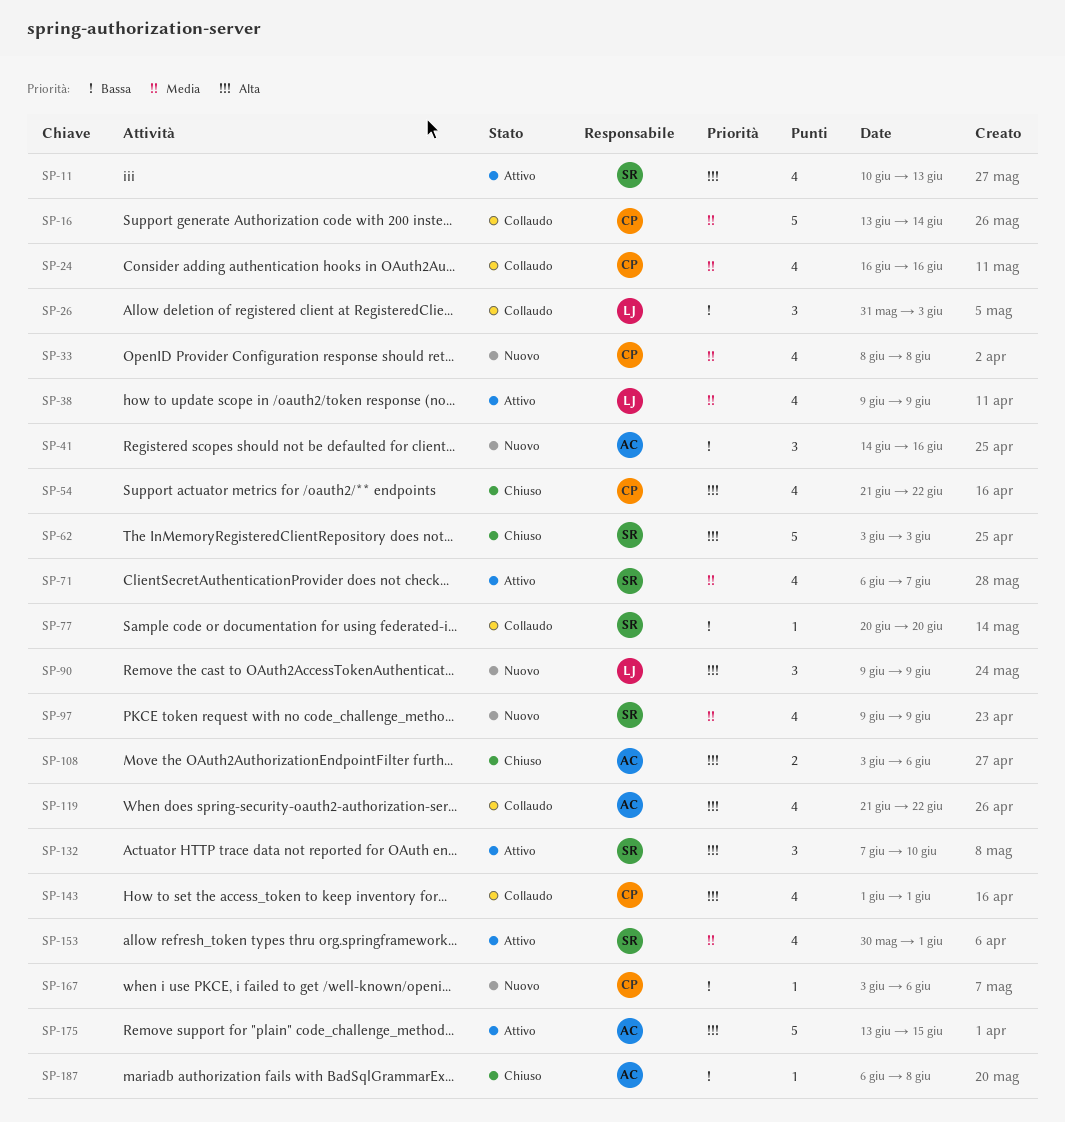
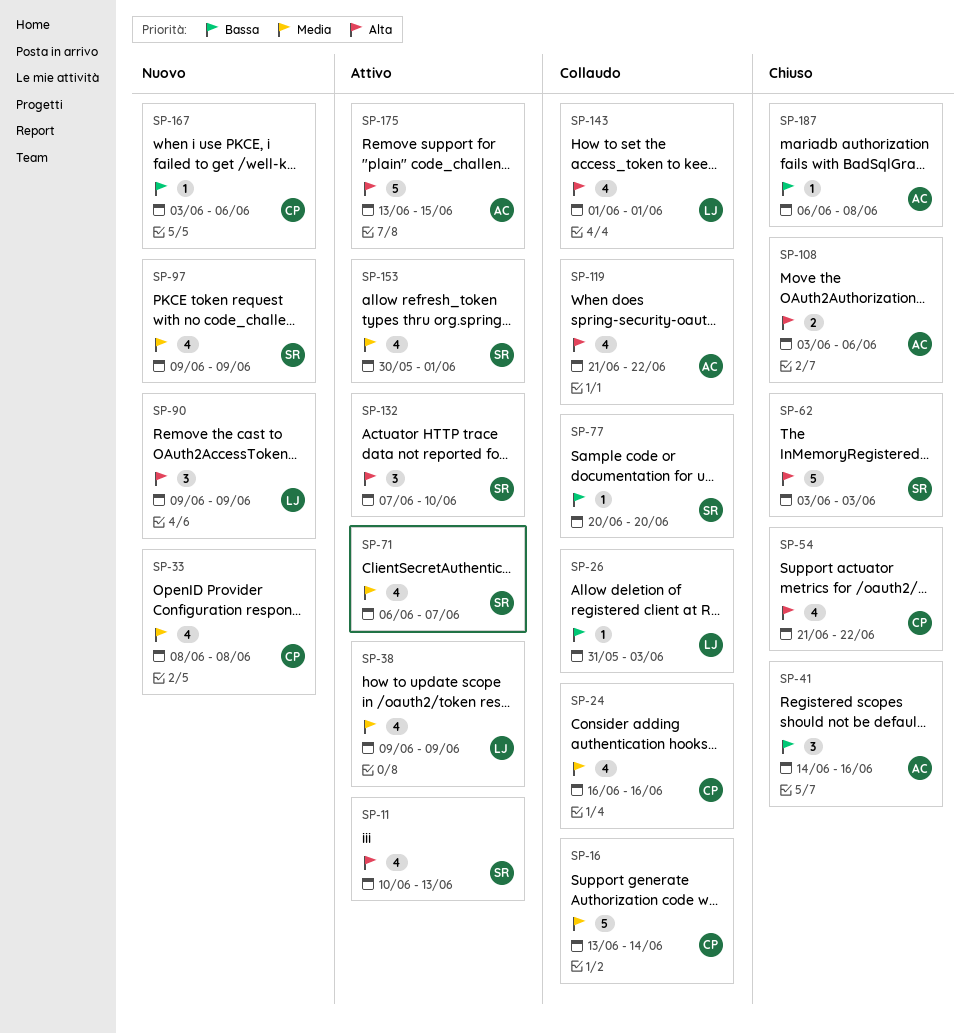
SP-26, estimate: 3 -> 1
SP-41, status: Nuovo -> Chiuso
SP-143, owner: CP -> LJ

